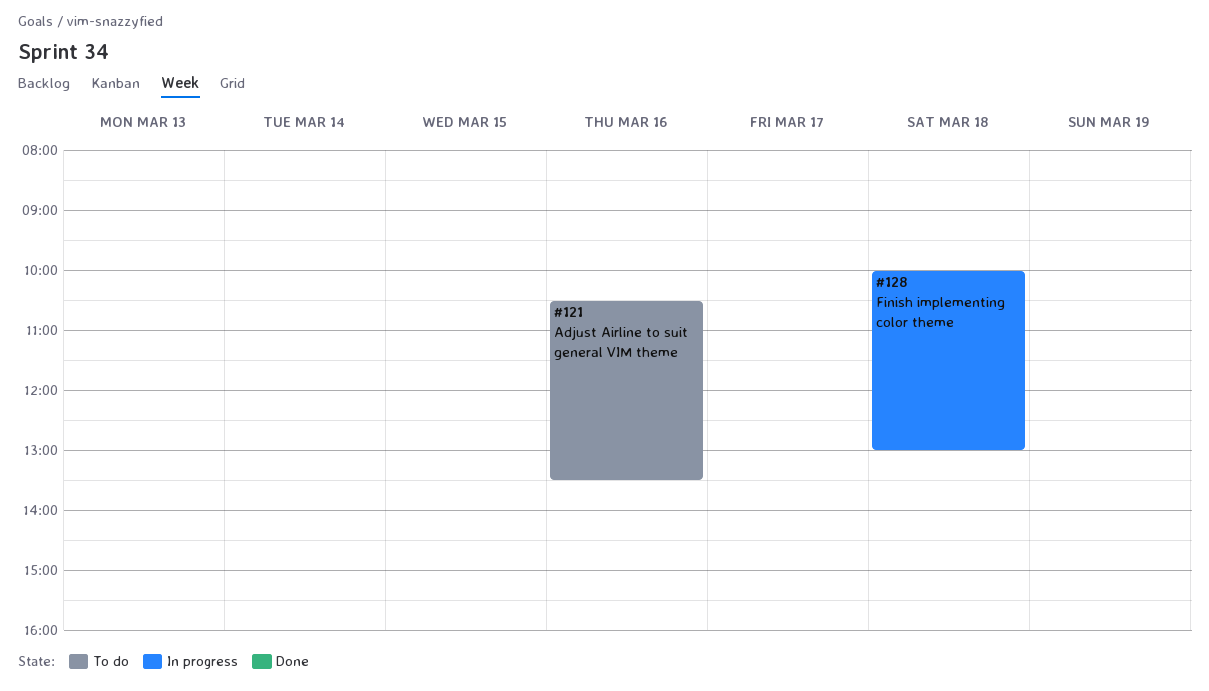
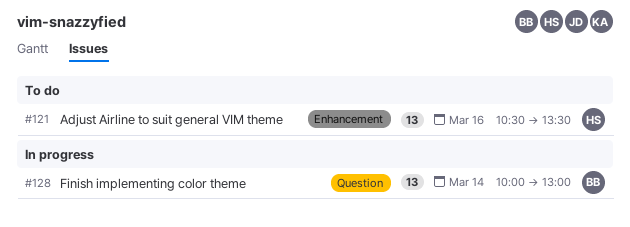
#128, day: Mar 18 -> Mar 14

